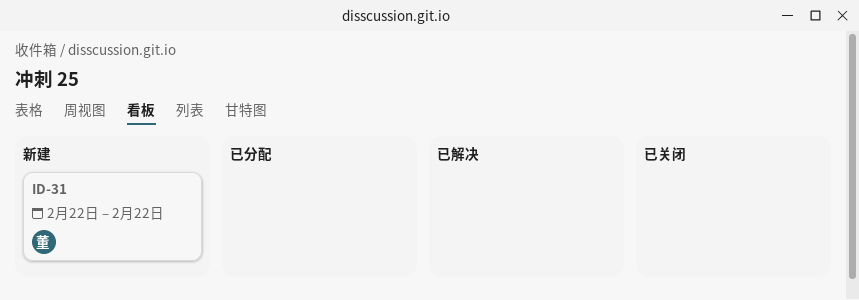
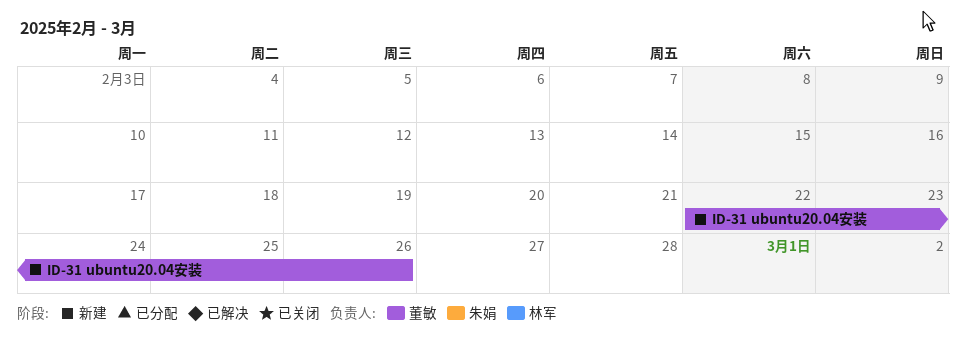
ID-31, due: Feb 22 -> Feb 26

